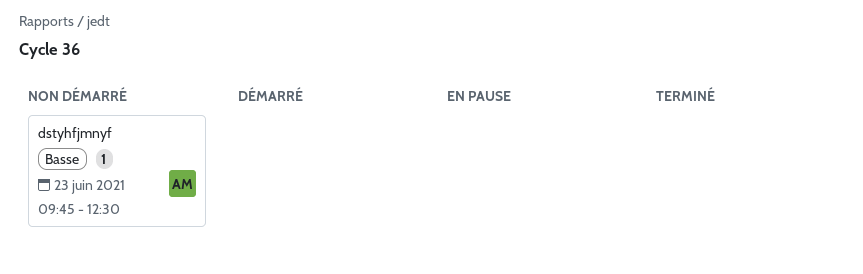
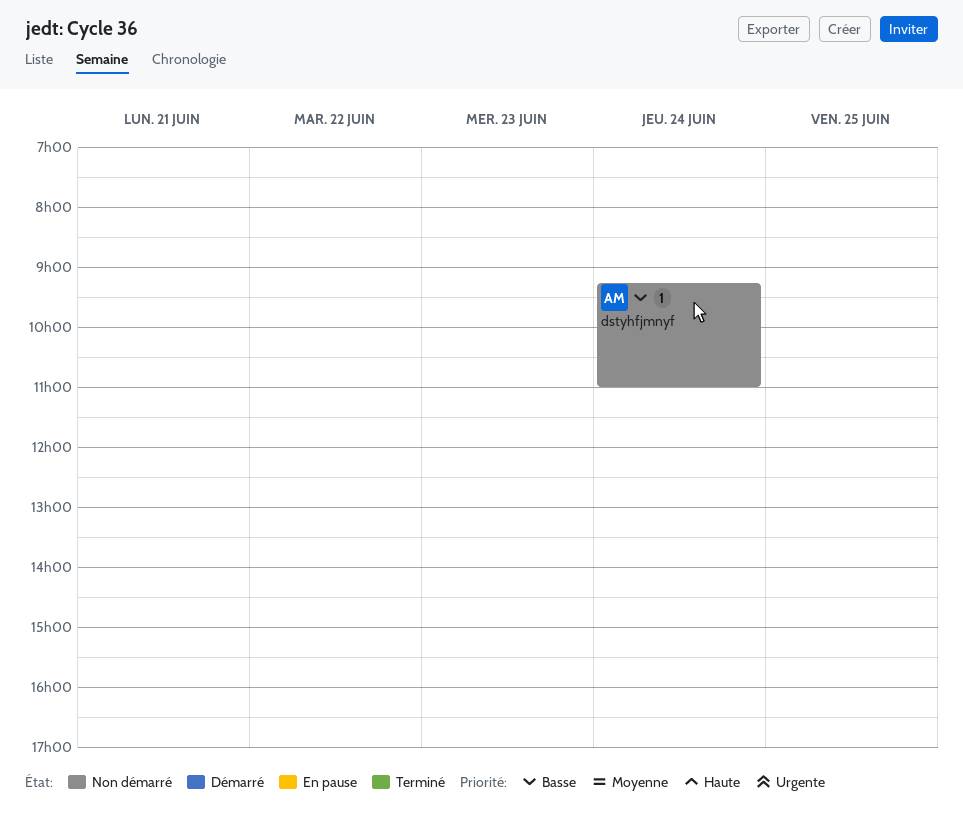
dstyhfjmnyf, day: Jun 23 -> Jun 24
dstyhfjmnyf, begins: 09:45 -> 09:15
dstyhfjmnyf, ends: 12:30 -> 11:00

